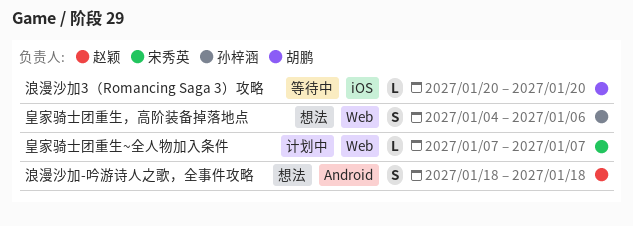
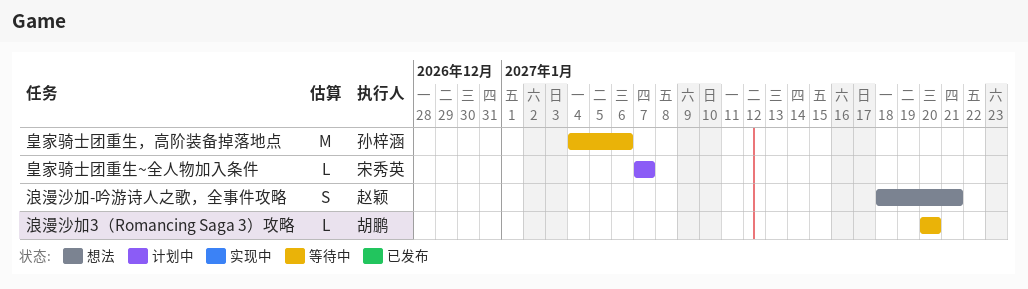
浪漫沙加-吟游诗人之歌，全事件攻略, due: Jan 18 -> Jan 21
皇家骑士团重生，高阶装备掉落地点, status: 想法 -> 等待中
皇家骑士团重生，高阶装备掉落地点, estimate: S -> M

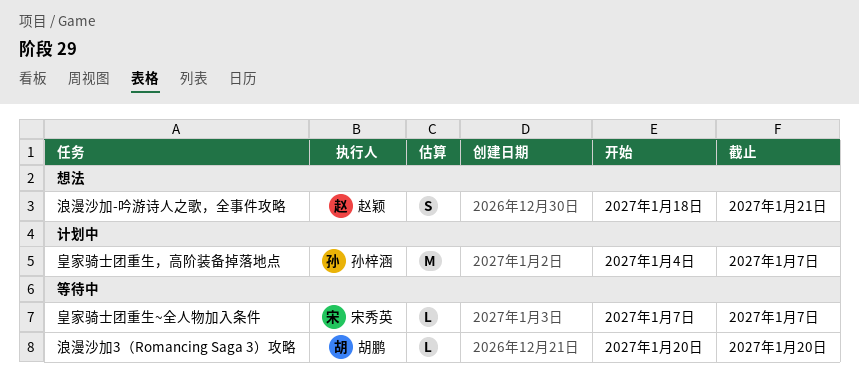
皇家骑士团重生~全人物加入条件, status: 计划中 -> 等待中
皇家骑士团重生，高阶装备掉落地点, status: 等待中 -> 计划中
皇家骑士团重生，高阶装备掉落地点, due: Jan 6 -> Jan 7

